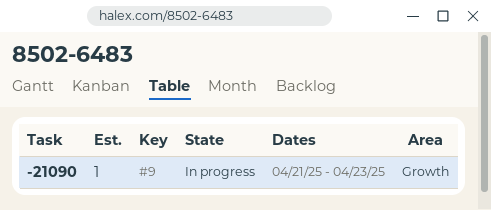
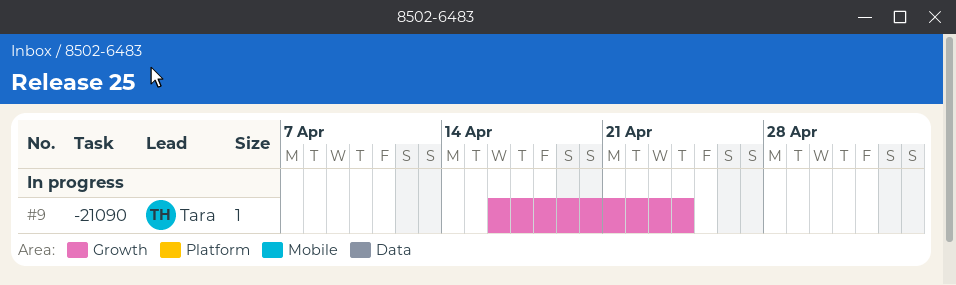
#9, start: Apr 21 -> Apr 16
#9, due: Apr 23 -> Apr 24

